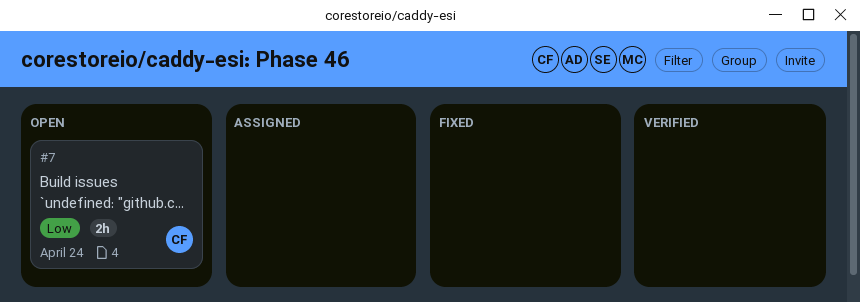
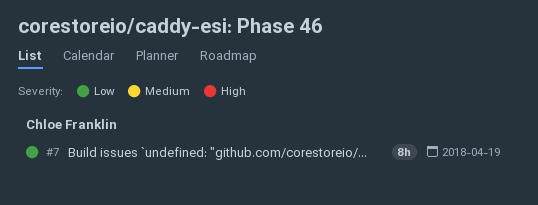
#7, estimate: 2h -> 8h
#7, due: Apr 24 -> Apr 19

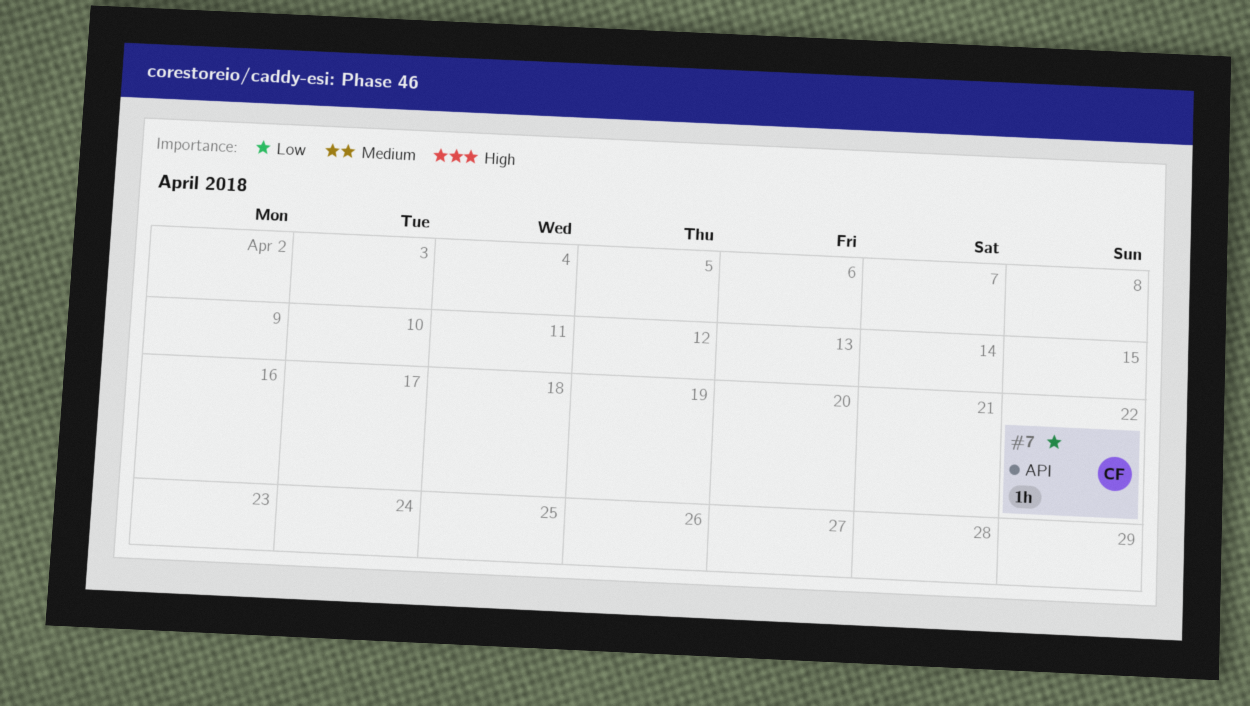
#7, estimate: 8h -> 1h
#7, due: Apr 19 -> Apr 22

